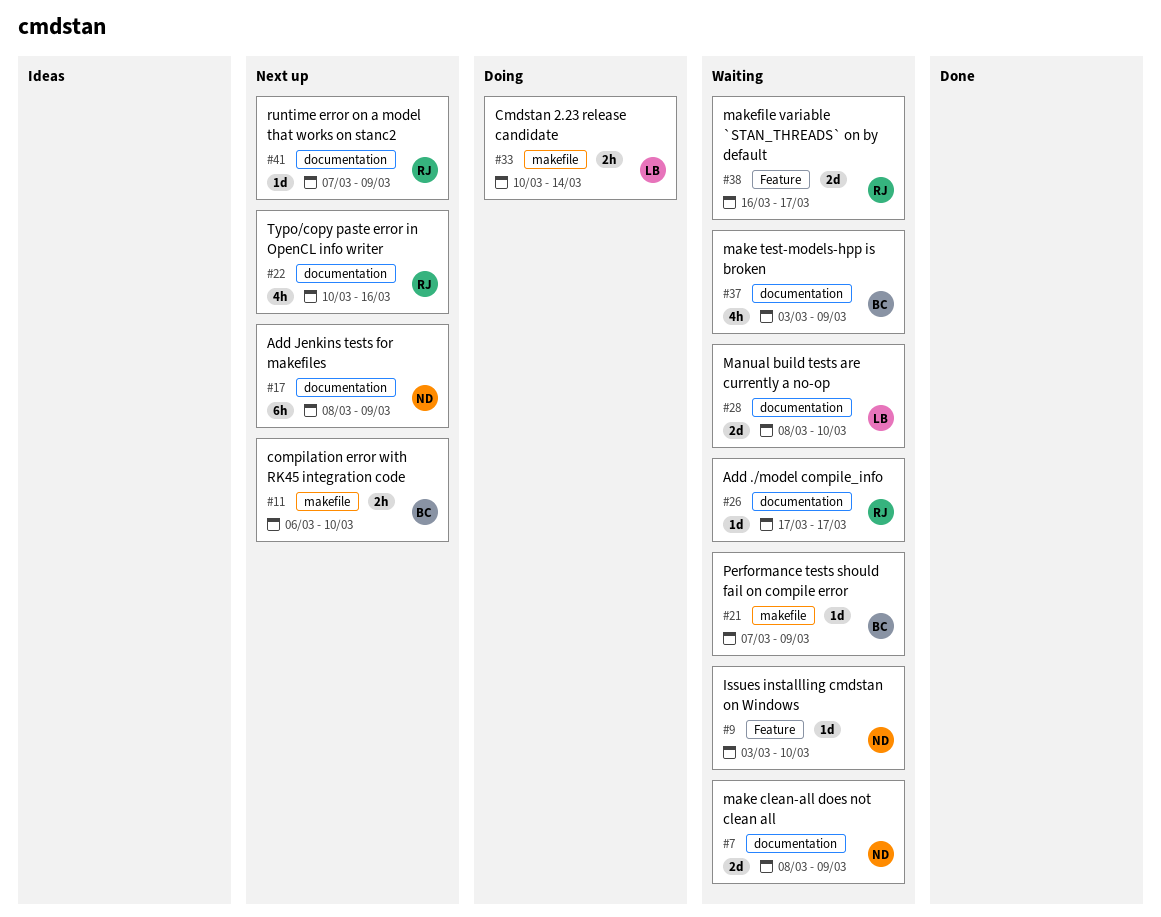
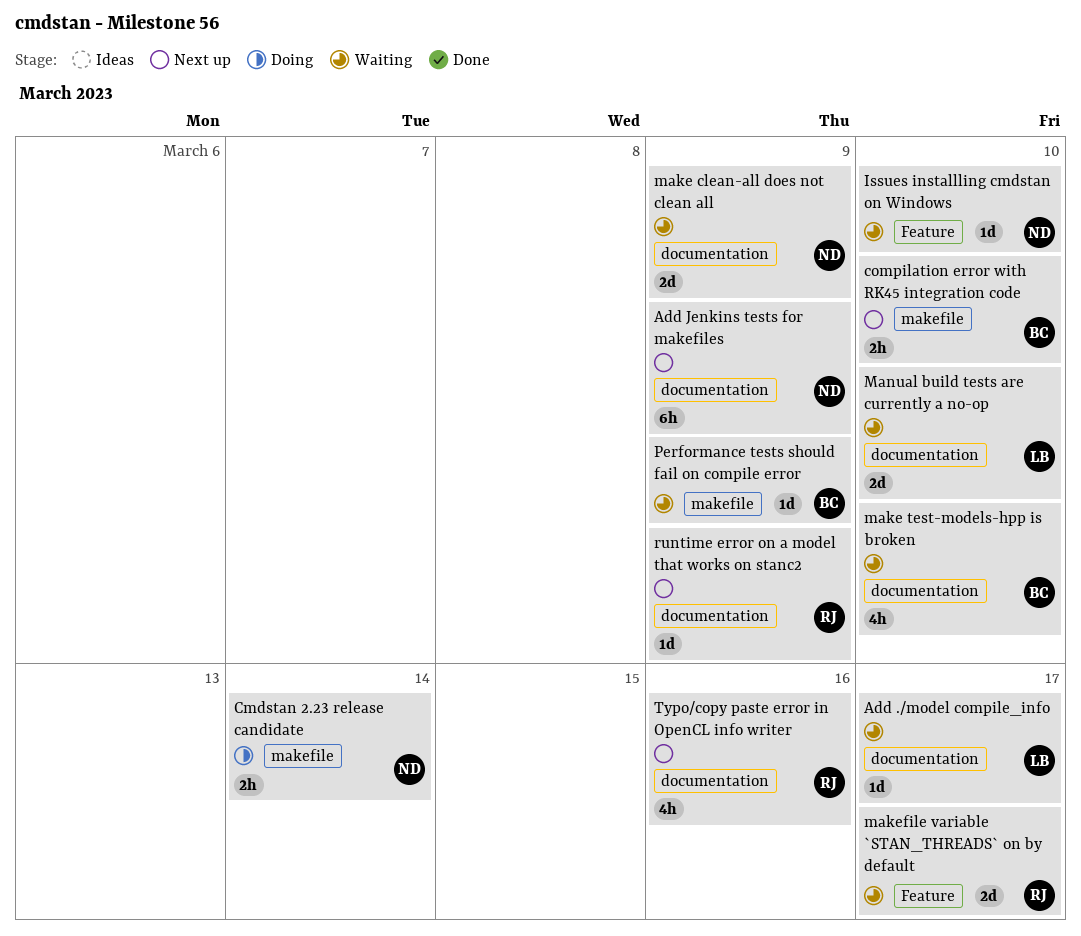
Add ./model compile_info, owner: RJ -> LB
Cmdstan 2.23 release candidate, owner: LB -> ND
make test-models-hpp is broken, due: Mar 9 -> Mar 10

